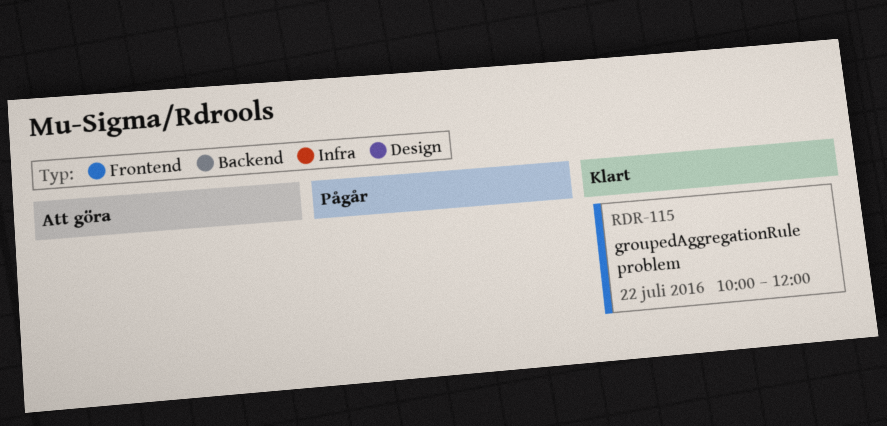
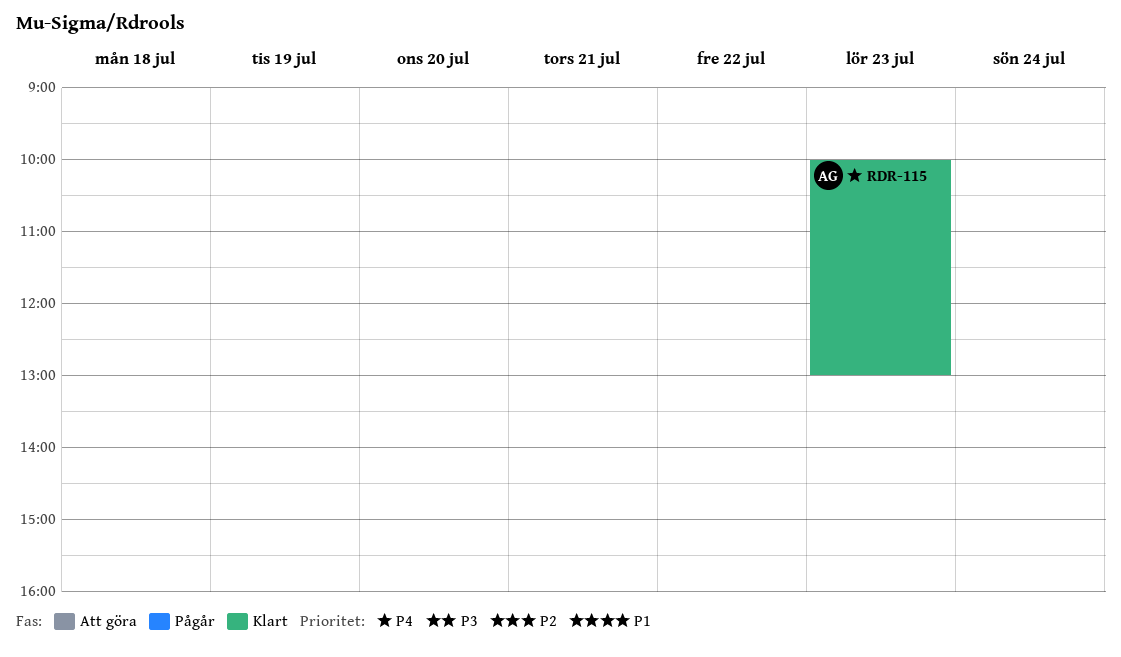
RDR-115, day: Jul 22 -> Jul 23
RDR-115, ends: 12:00 -> 13:00

